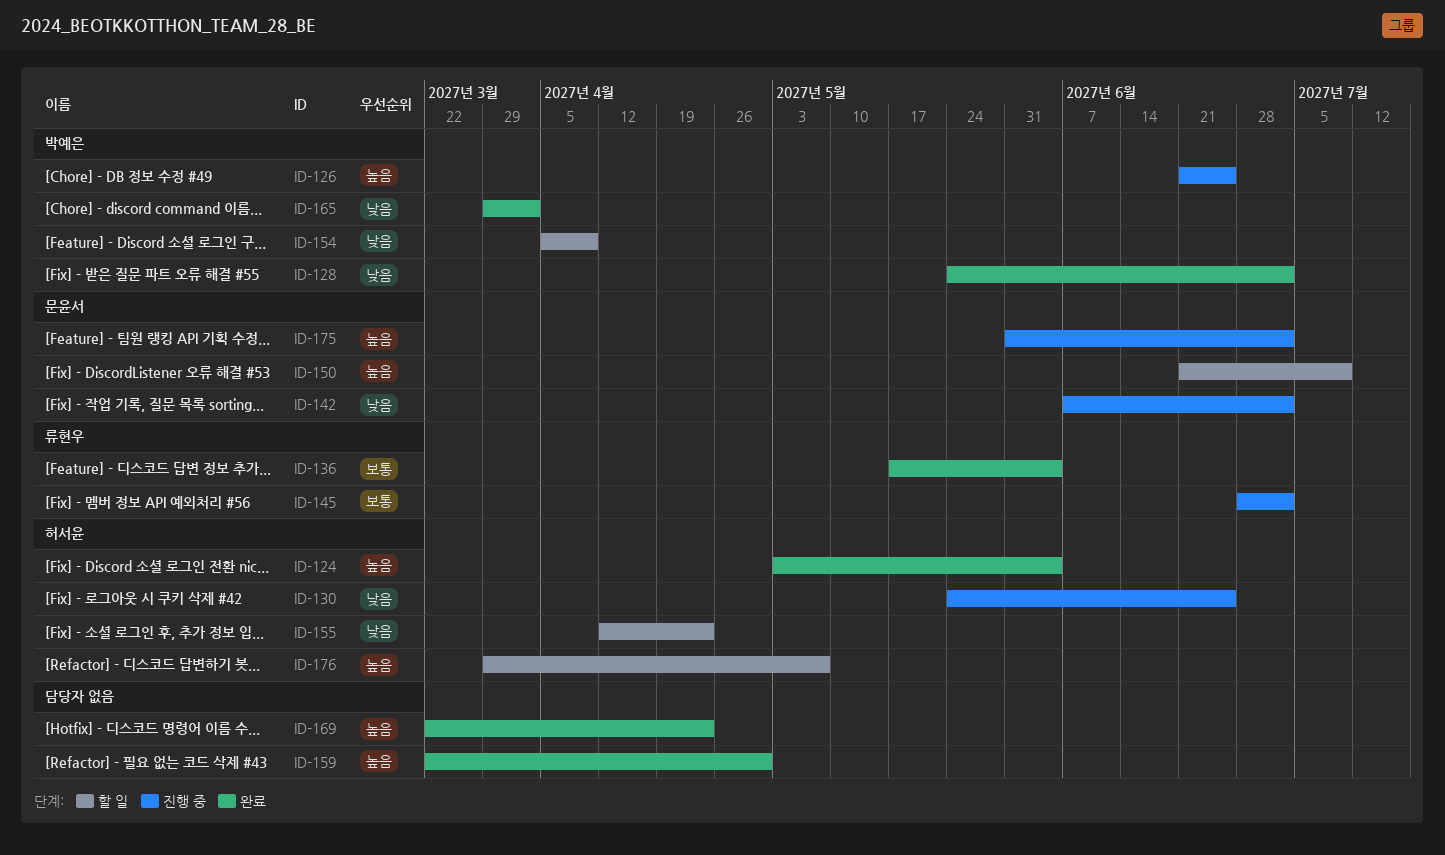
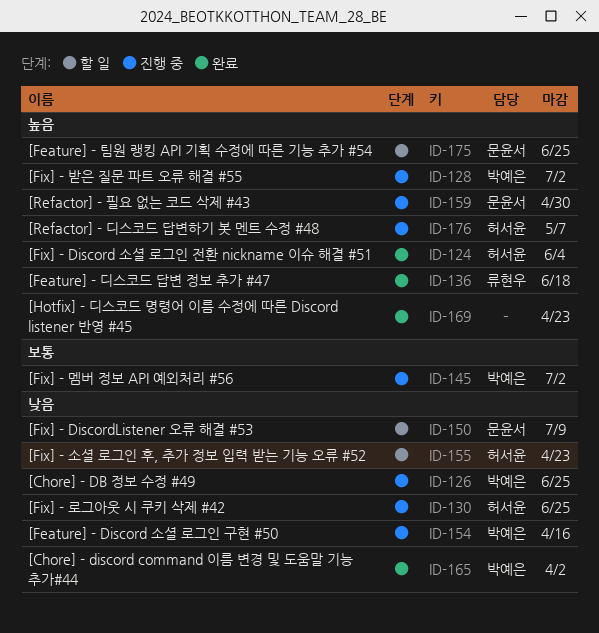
ID-126, priority: 높음 -> 낮음
ID-128, status: 완료 -> 진행 중
ID-128, priority: 낮음 -> 높음
ID-136, priority: 보통 -> 높음
ID-136, due: Jun 4 -> Jun 18
ID-142: present -> none
ID-145, owner: 류현우 -> 박예은
ID-150, priority: 높음 -> 낮음
ID-154, status: 할 일 -> 진행 중
ID-154, due: Apr 9 -> Apr 16
ID-159, status: 완료 -> 진행 중
ID-159, owner: none -> 문윤서
ID-175, status: 진행 중 -> 할 일
ID-175, due: Jul 2 -> Jun 25
ID-176, status: 할 일 -> 진행 중

